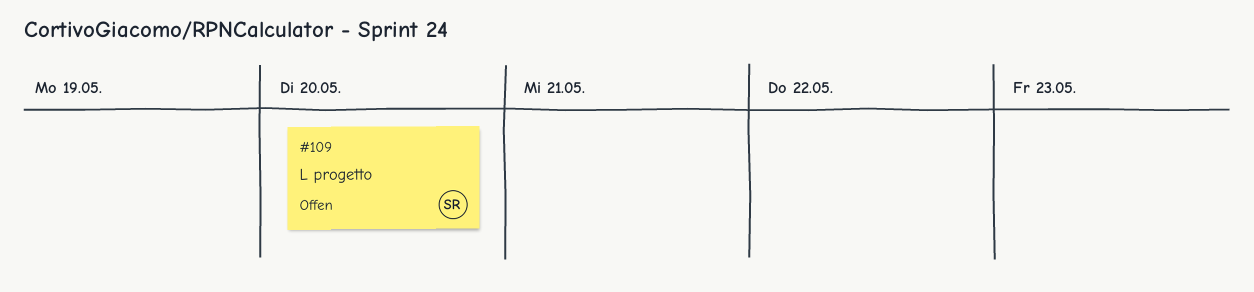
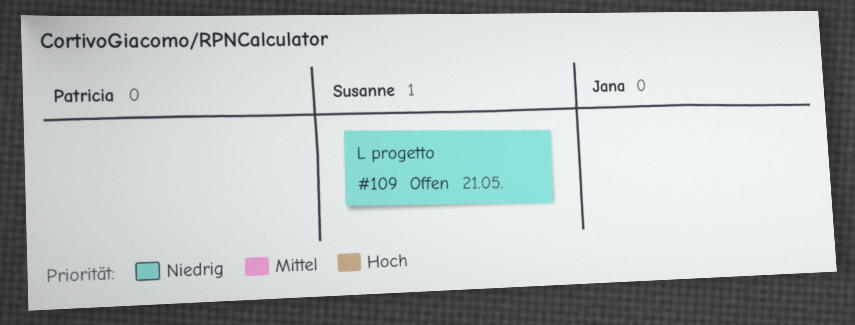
#109, due: May 20 -> May 21

